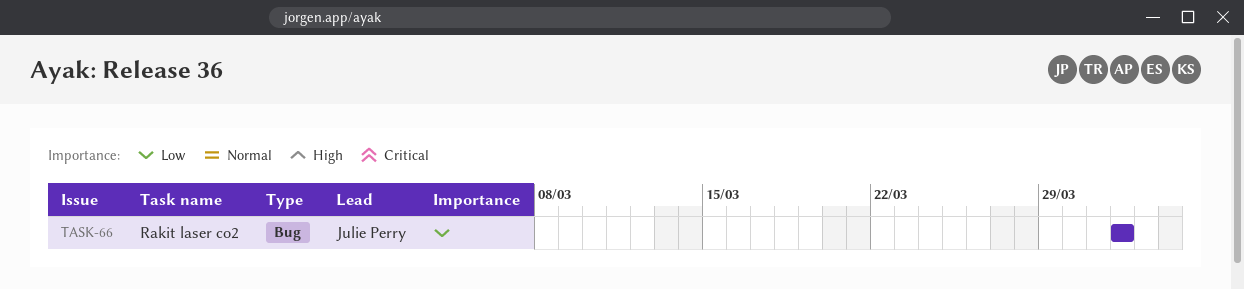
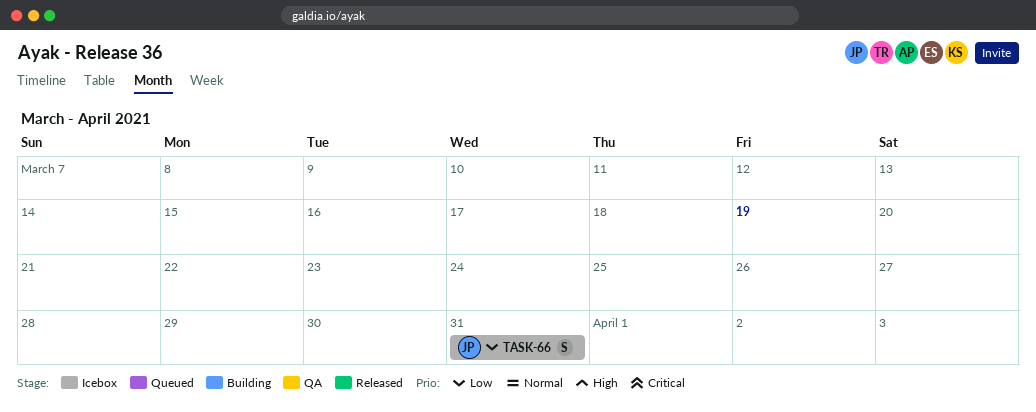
TASK-66, start: Apr 1 -> Mar 31
TASK-66, due: Apr 1 -> Mar 31

